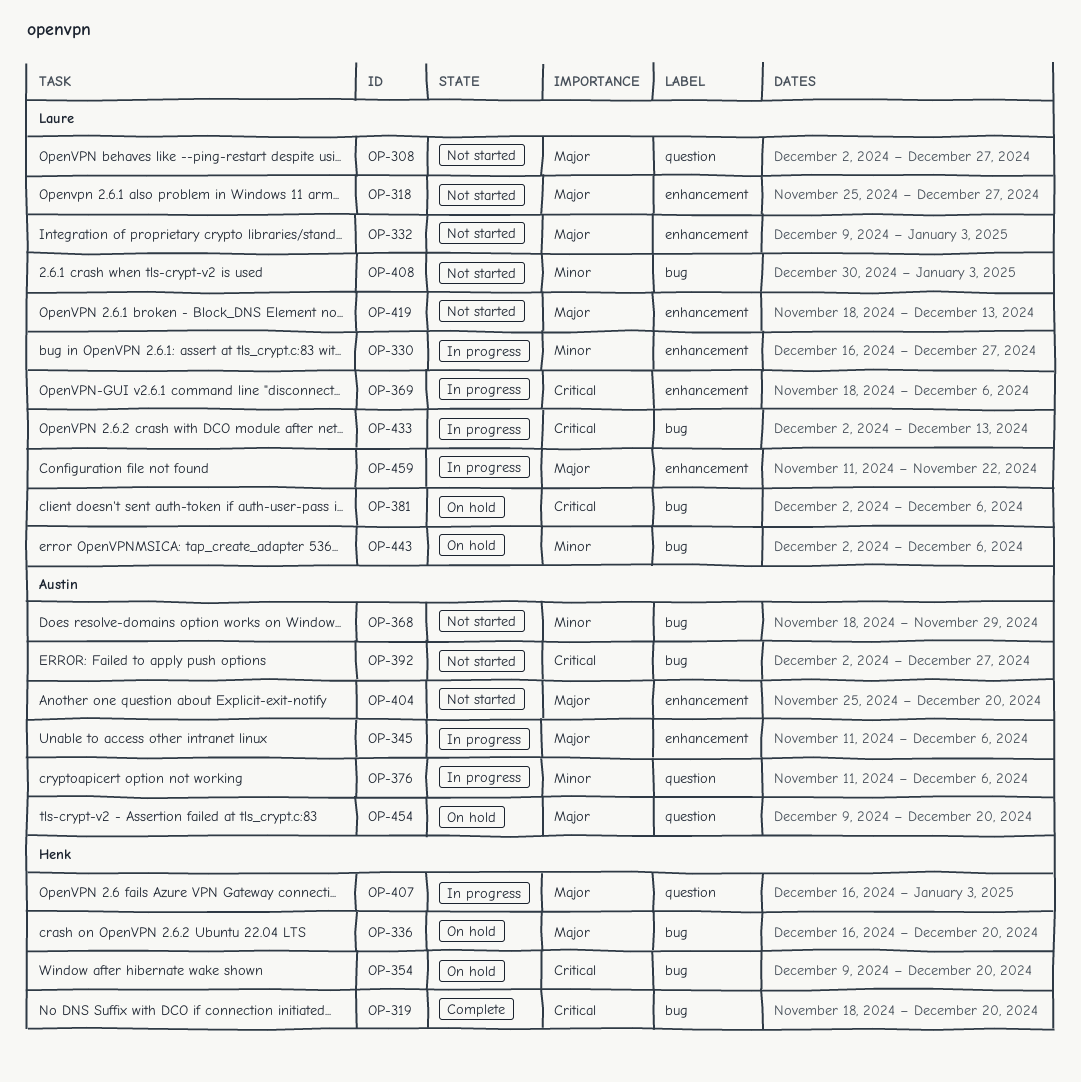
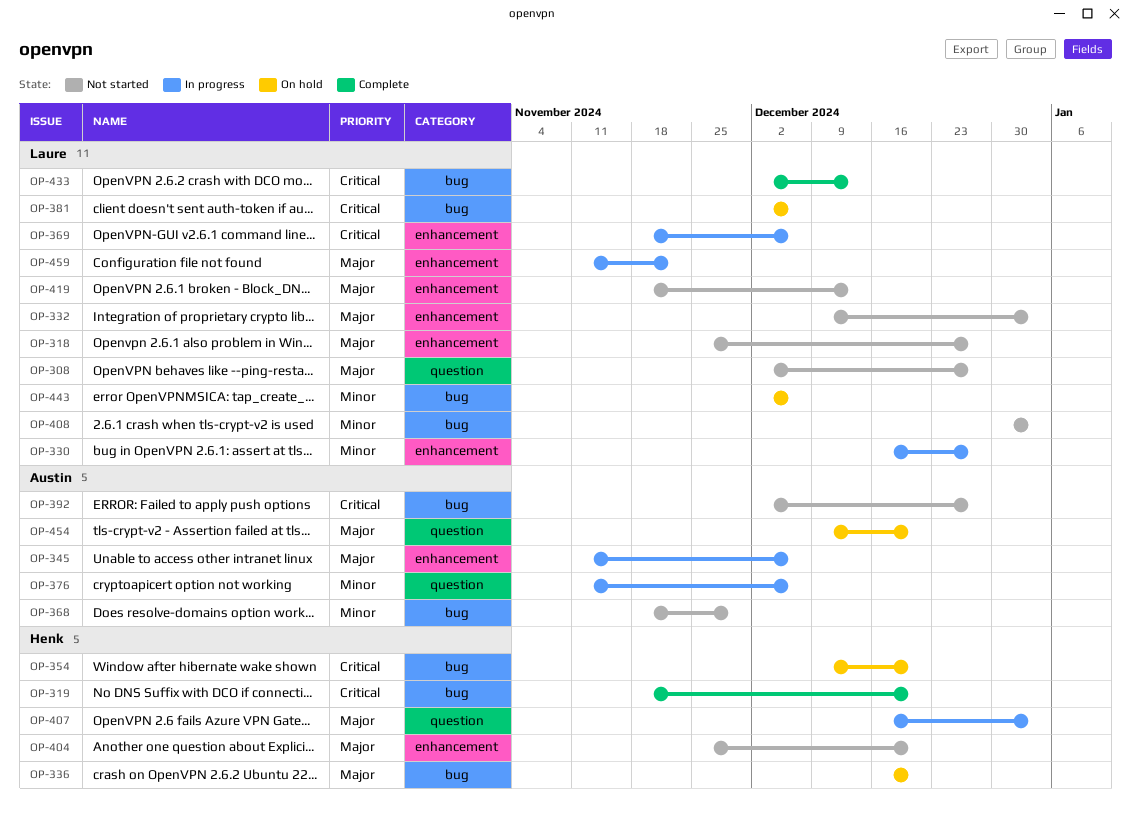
OP-404, owner: Austin -> Henk
OP-433, status: In progress -> Complete

